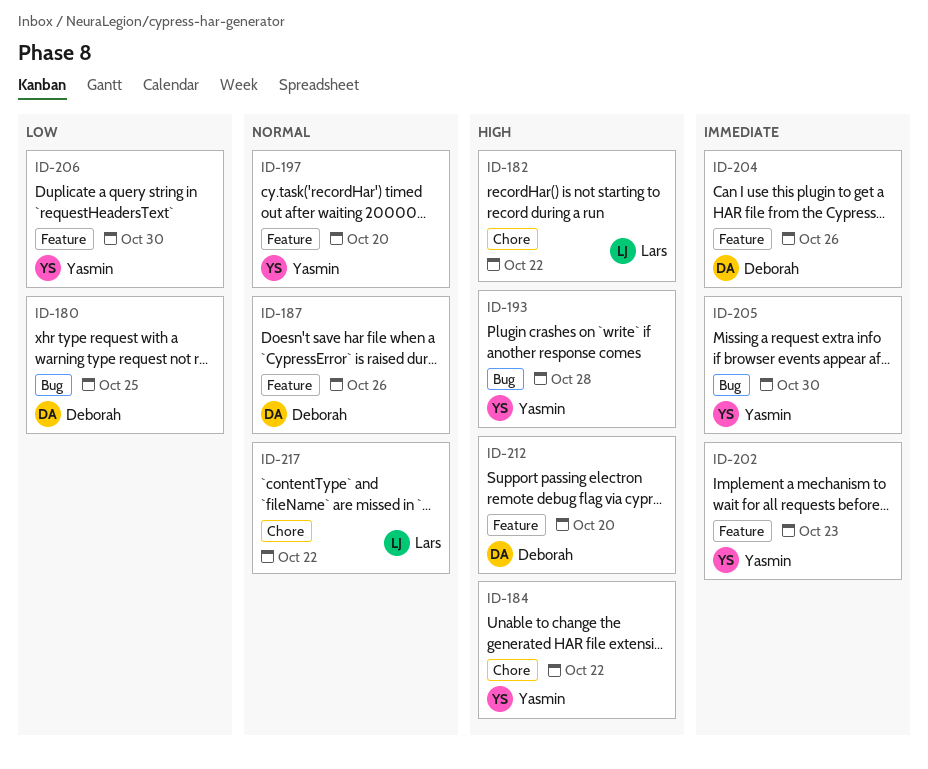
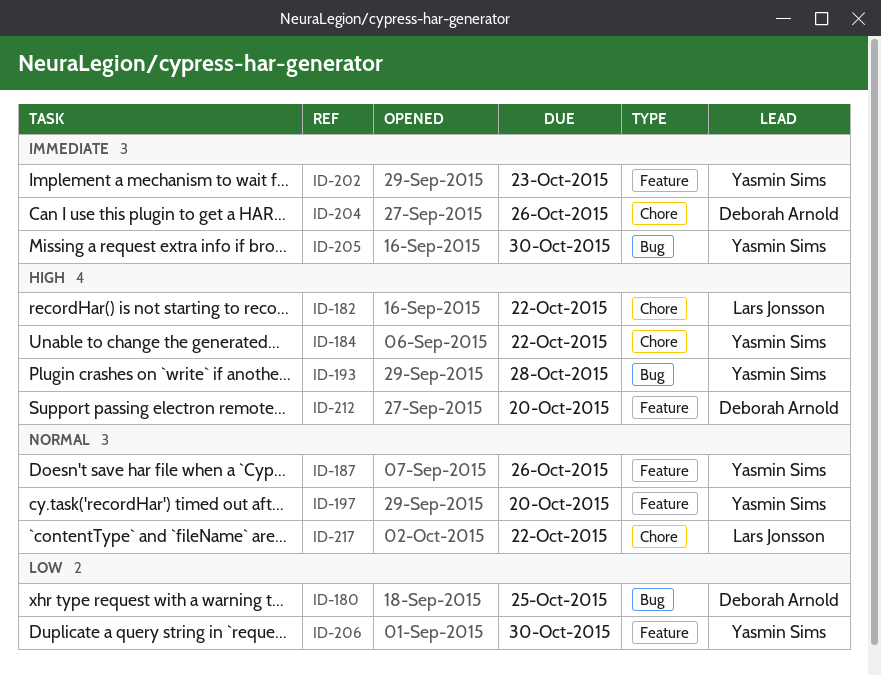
ID-187, owner: Deborah Arnold -> Yasmin Sims
ID-204, label: Feature -> Chore

